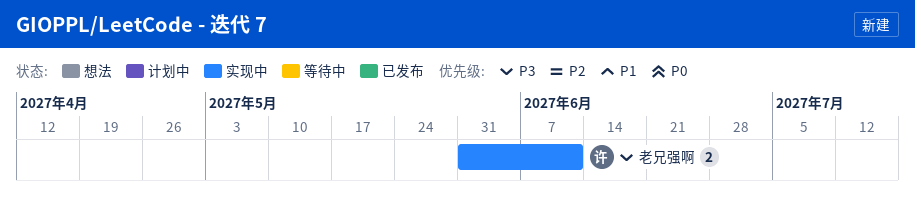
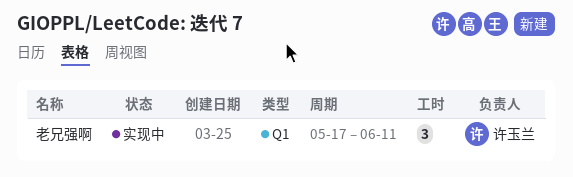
老兄强啊, estimate: 2 -> 3
老兄强啊, start: May 31 -> May 17

